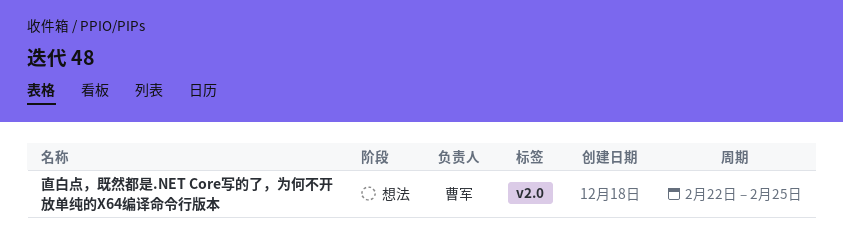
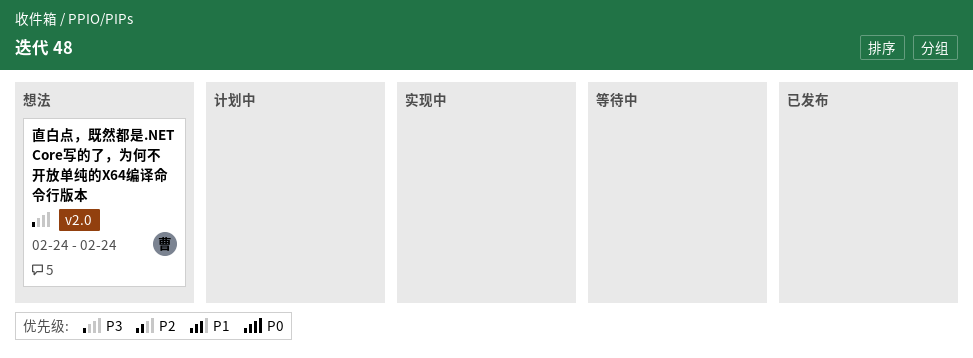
直白点，既然都是.NET Core写的了，为何不开放单纯的X64编译命令行版本, start: Feb 22 -> Feb 24
直白点，既然都是.NET Core写的了，为何不开放单纯的X64编译命令行版本, due: Feb 25 -> Feb 24

